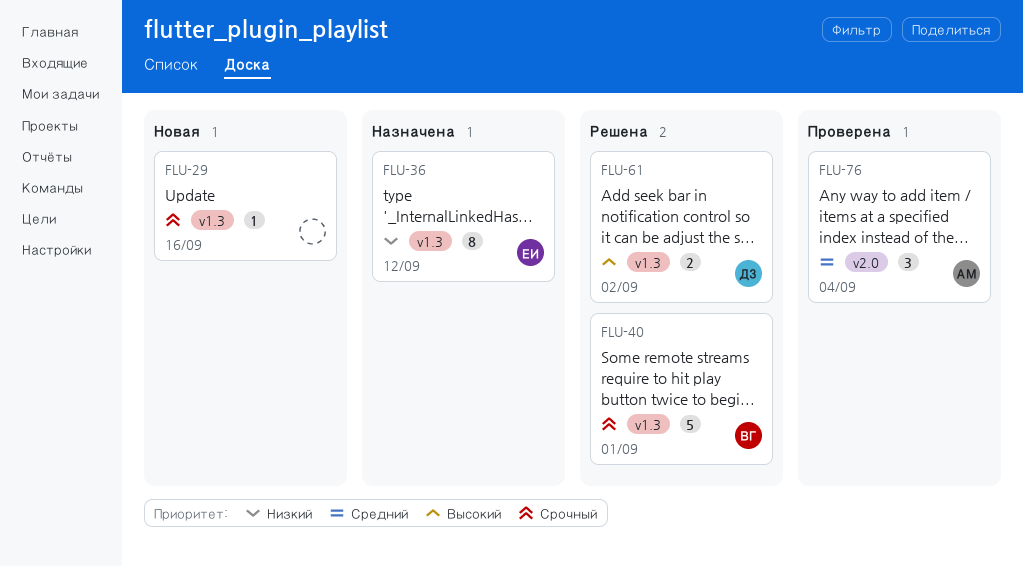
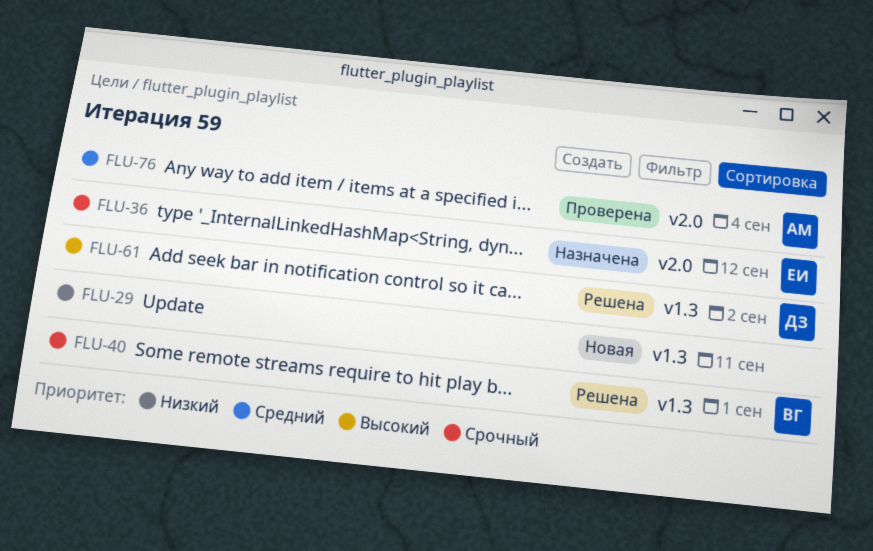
FLU-29, priority: Срочный -> Низкий
FLU-29, due: Sep 16 -> Sep 11
FLU-36, priority: Низкий -> Срочный
FLU-36, label: v1.3 -> v2.0

